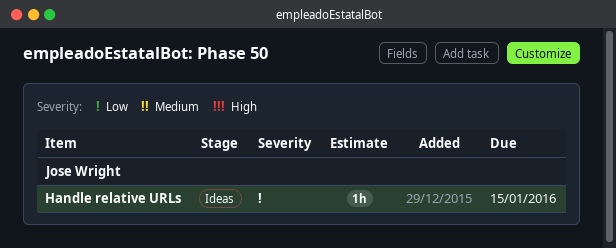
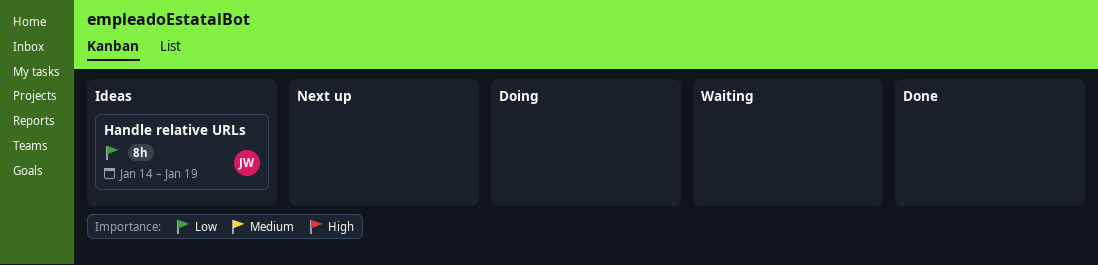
Handle relative URLs, estimate: 1h -> 8h
Handle relative URLs, due: Jan 15 -> Jan 19

